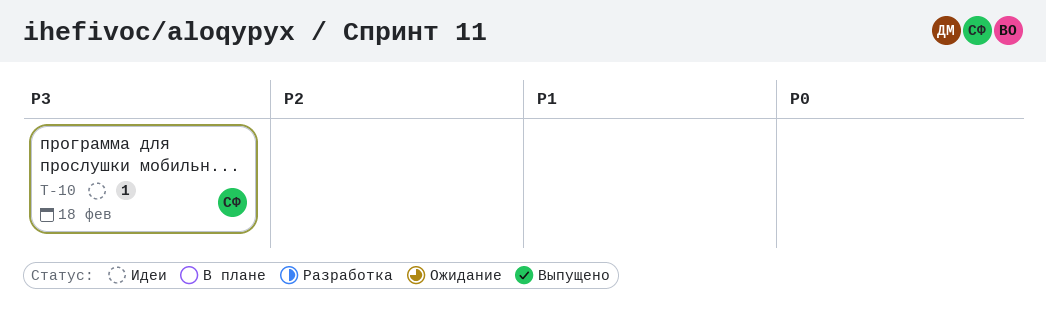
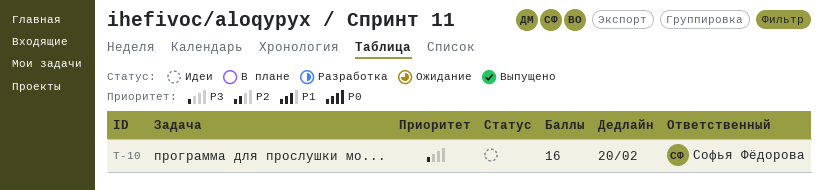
T-10, estimate: 1 -> 16
T-10, due: Feb 18 -> Feb 20

